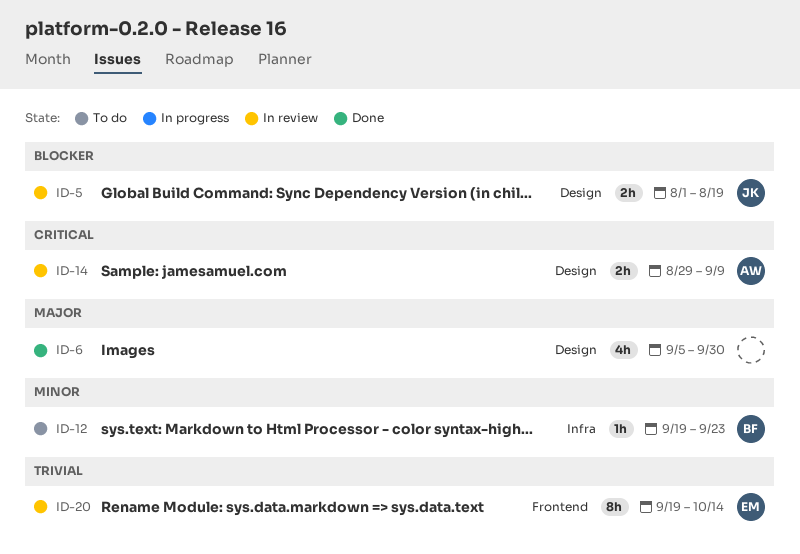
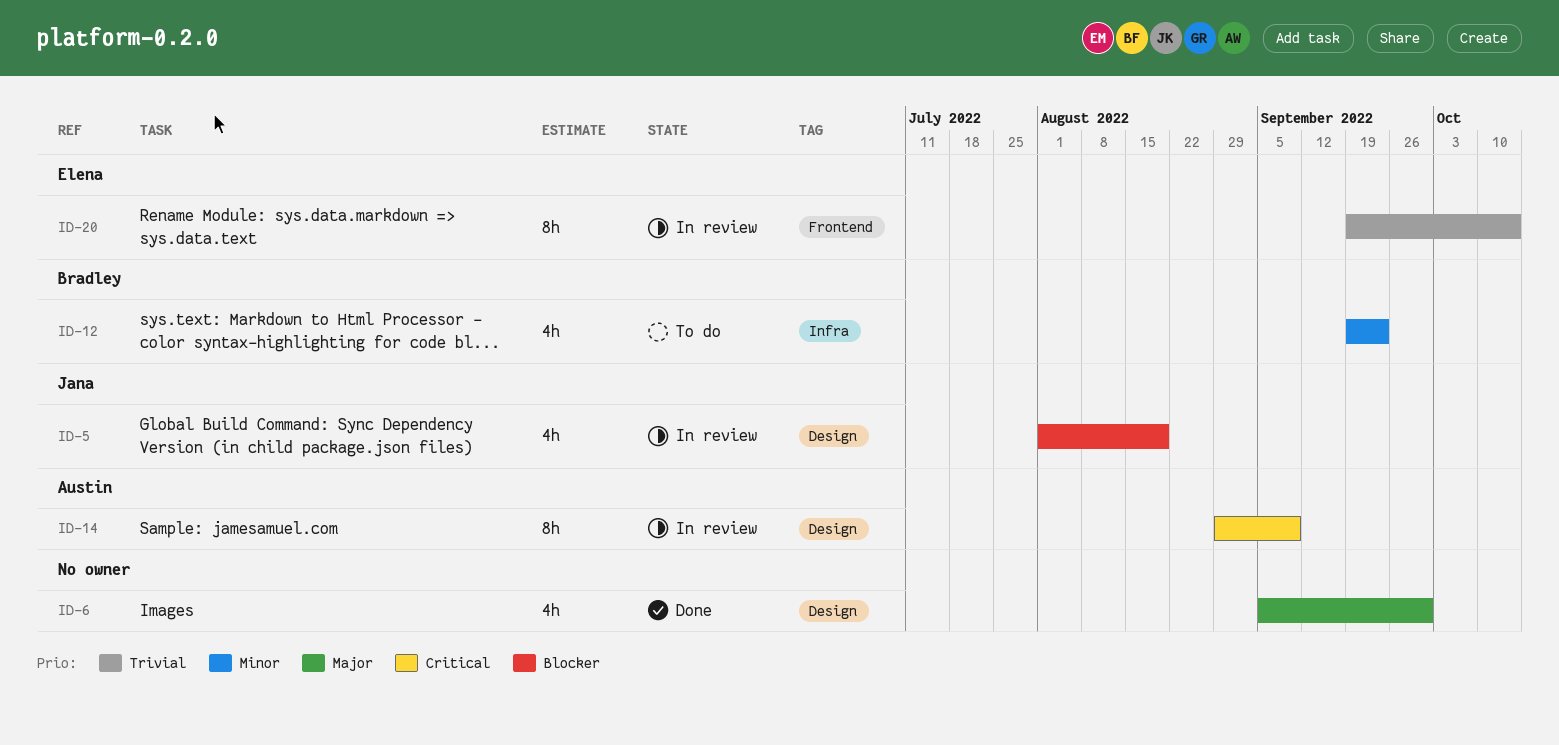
ID-5, estimate: 2h -> 4h
ID-12, estimate: 1h -> 4h
ID-14, estimate: 2h -> 8h

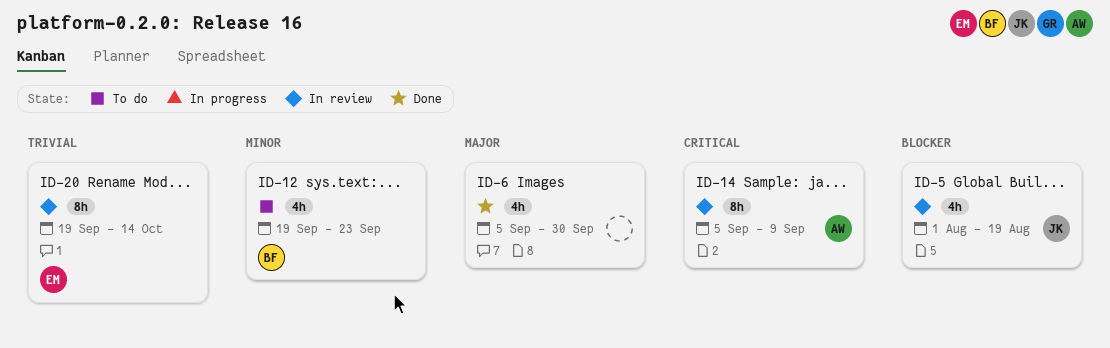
ID-14, start: Aug 29 -> Sep 5

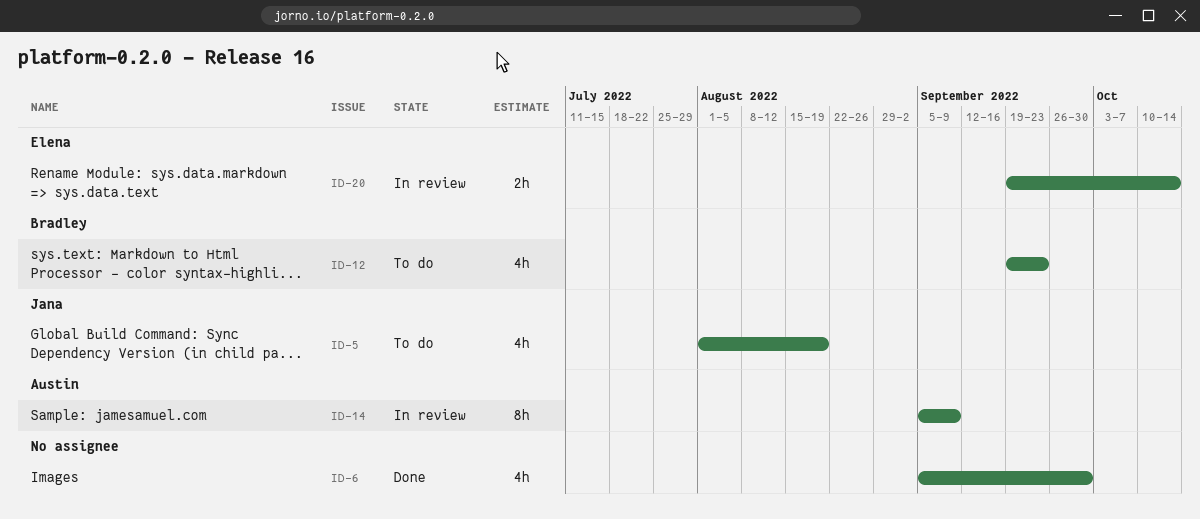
ID-5, status: In review -> To do
ID-20, estimate: 8h -> 2h

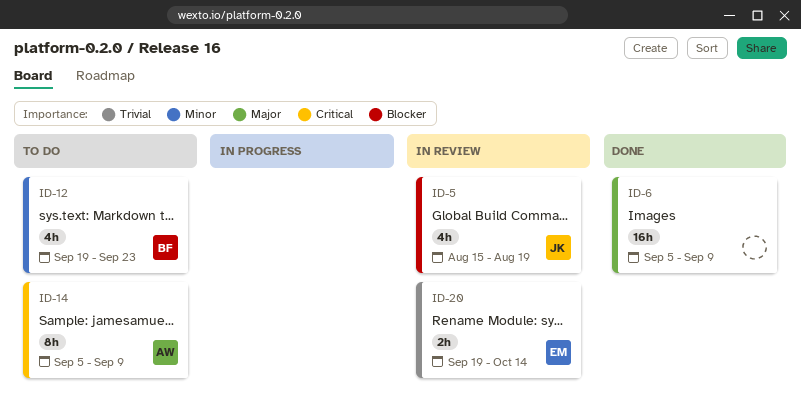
ID-5, status: To do -> In review
ID-5, start: Aug 1 -> Aug 15
ID-6, estimate: 4h -> 16h
ID-6, due: Sep 30 -> Sep 9
ID-14, status: In review -> To do

